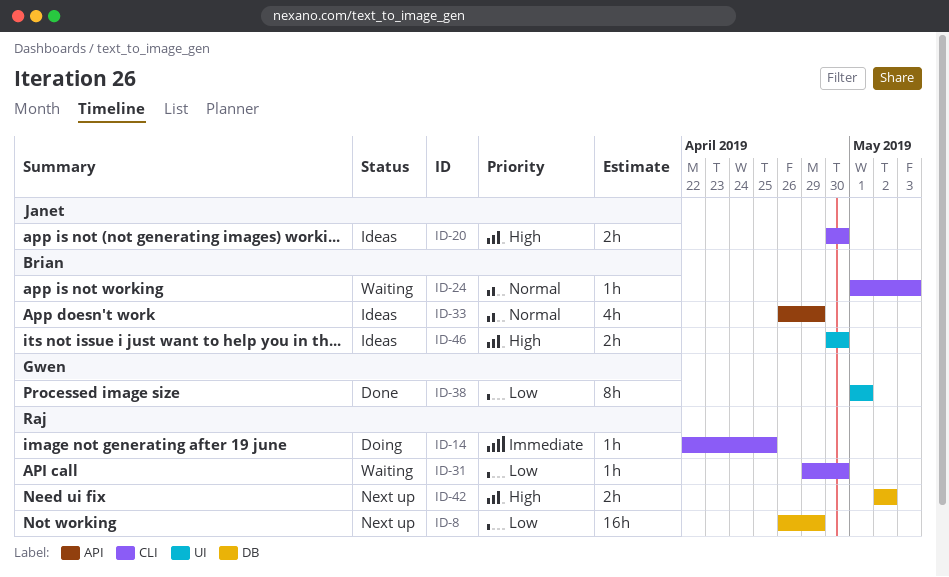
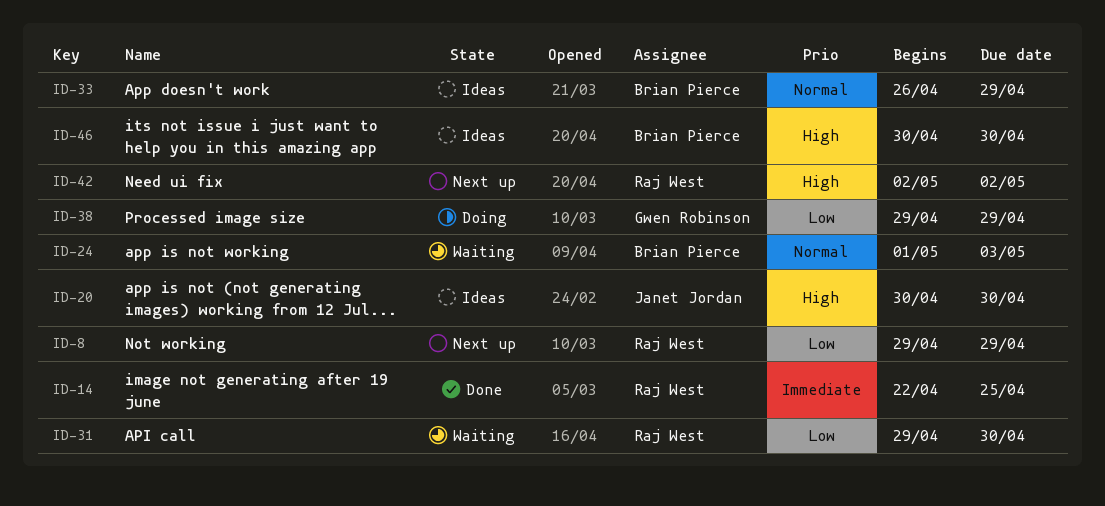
ID-8, start: Apr 26 -> Apr 29
ID-14, status: Doing -> Done
ID-38, status: Done -> Doing
ID-38, start: May 1 -> Apr 29
ID-38, due: May 1 -> Apr 29

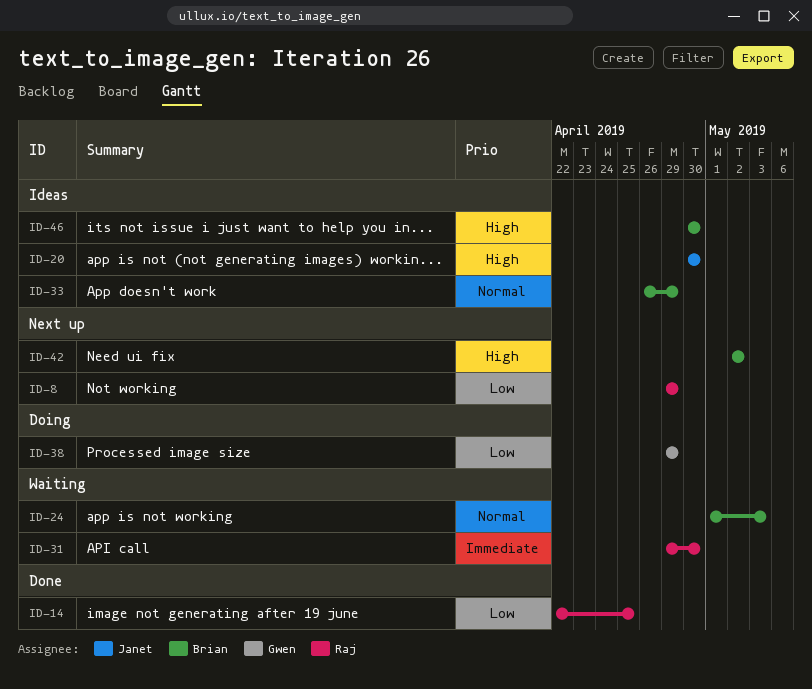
ID-14, priority: Immediate -> Low
ID-31, priority: Low -> Immediate
ID-42, owner: Raj West -> Brian Pierce

